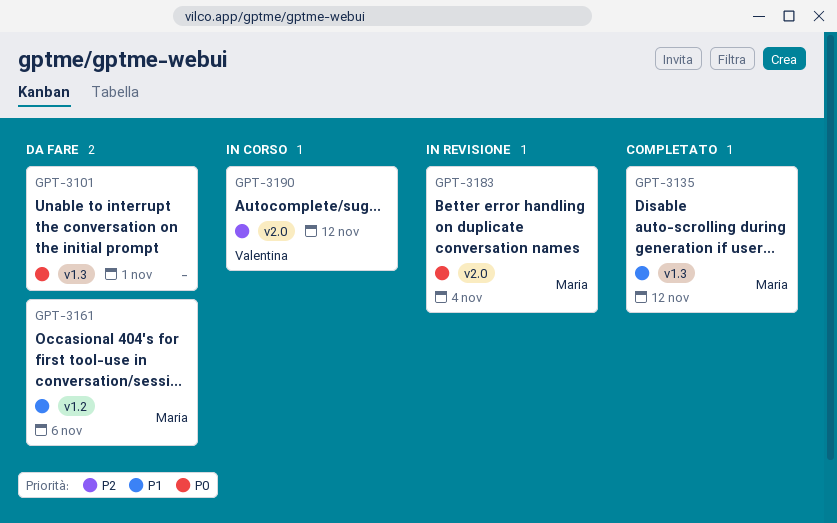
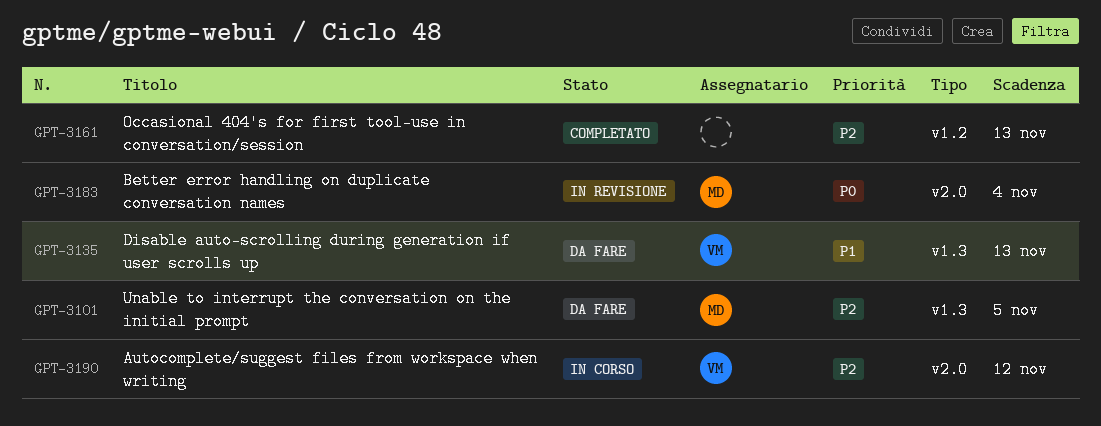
GPT-3101, owner: none -> Maria
GPT-3101, priority: P0 -> P2
GPT-3101, due: Nov 1 -> Nov 5
GPT-3135, status: Completato -> Da fare
GPT-3135, owner: Maria -> Valentina
GPT-3135, due: Nov 12 -> Nov 13
GPT-3161, status: Da fare -> Completato
GPT-3161, owner: Maria -> none
GPT-3161, priority: P1 -> P2
GPT-3161, due: Nov 6 -> Nov 13

